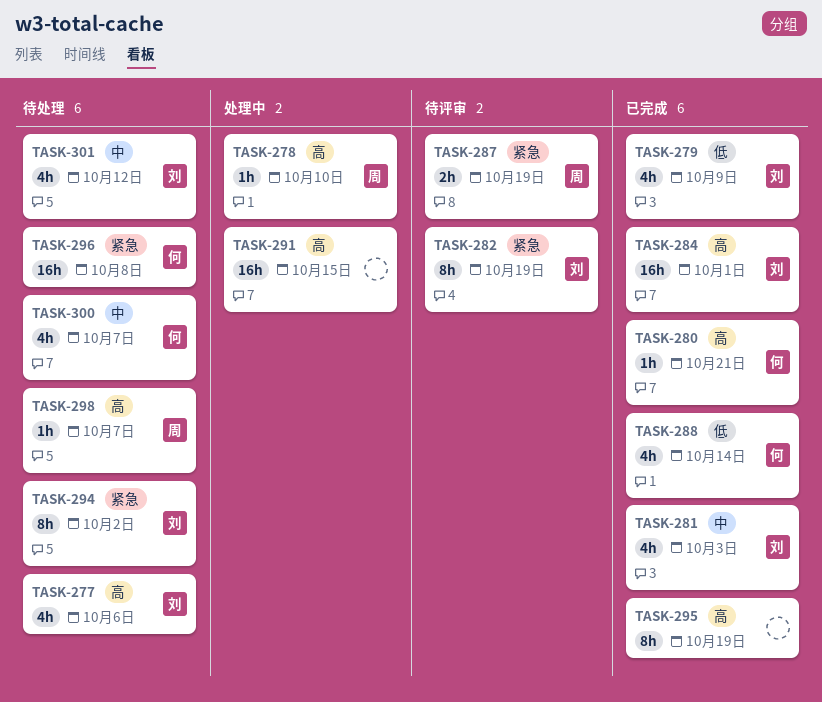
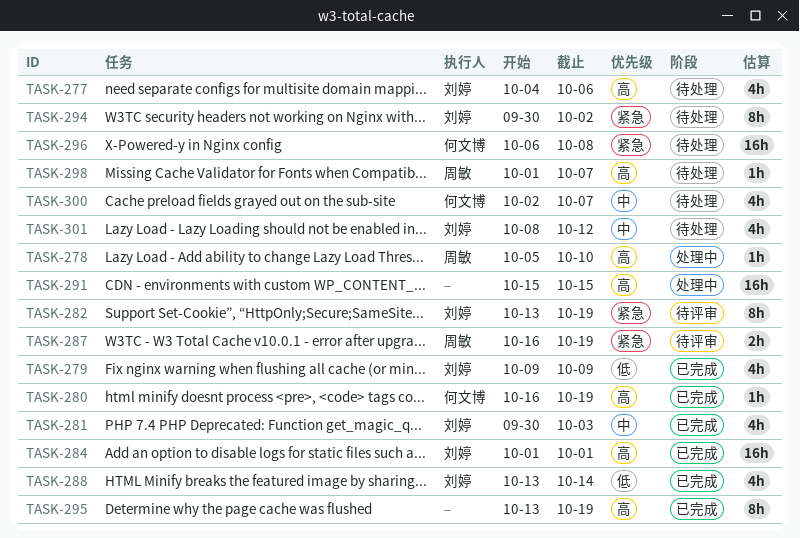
TASK-280, due: Oct 21 -> Oct 19
TASK-288, owner: 何文博 -> 刘婷

